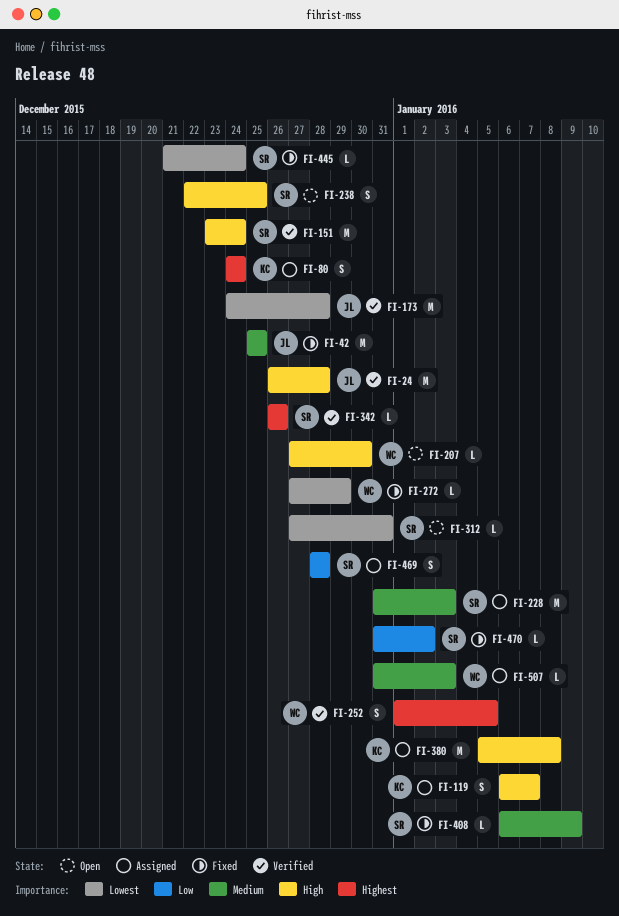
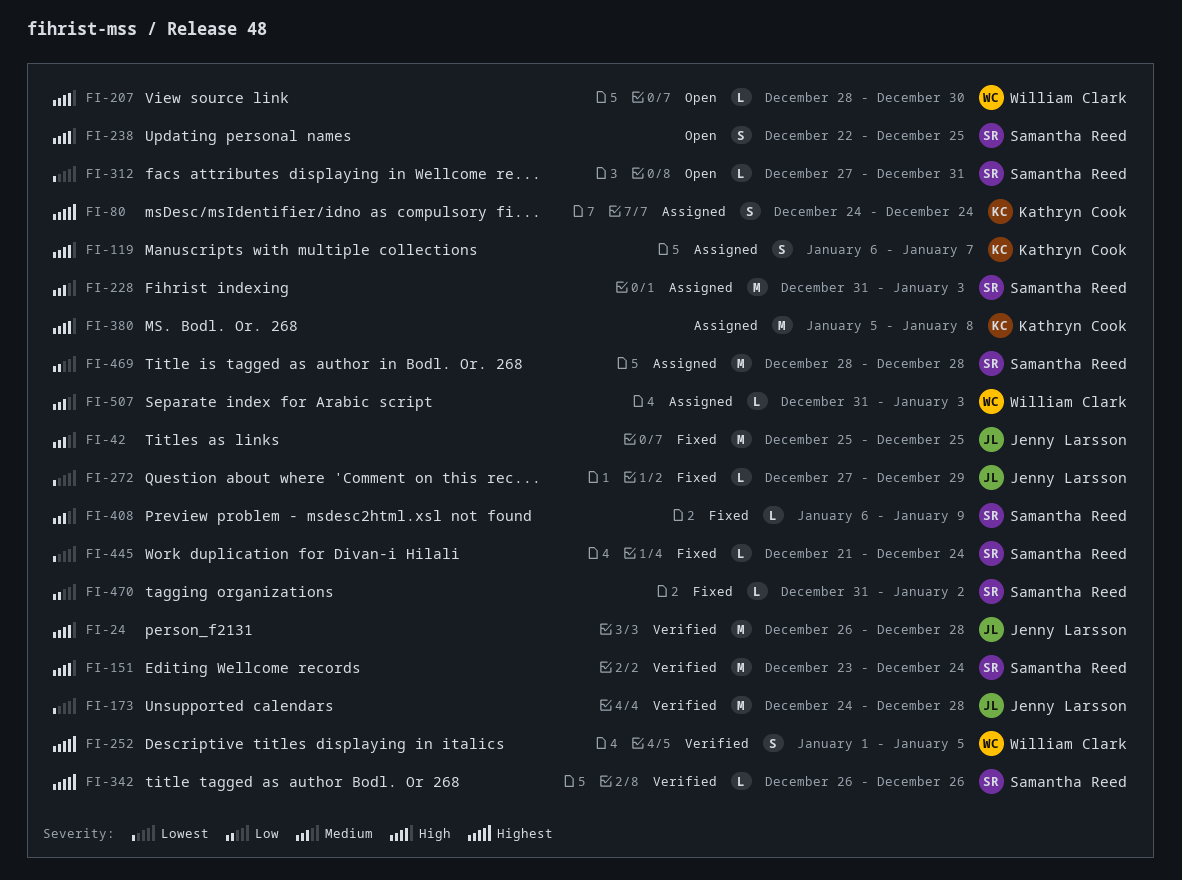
FI-207, start: Dec 27 -> Dec 28
FI-272, owner: William Clark -> Jenny Larsson
FI-469, estimate: S -> M

